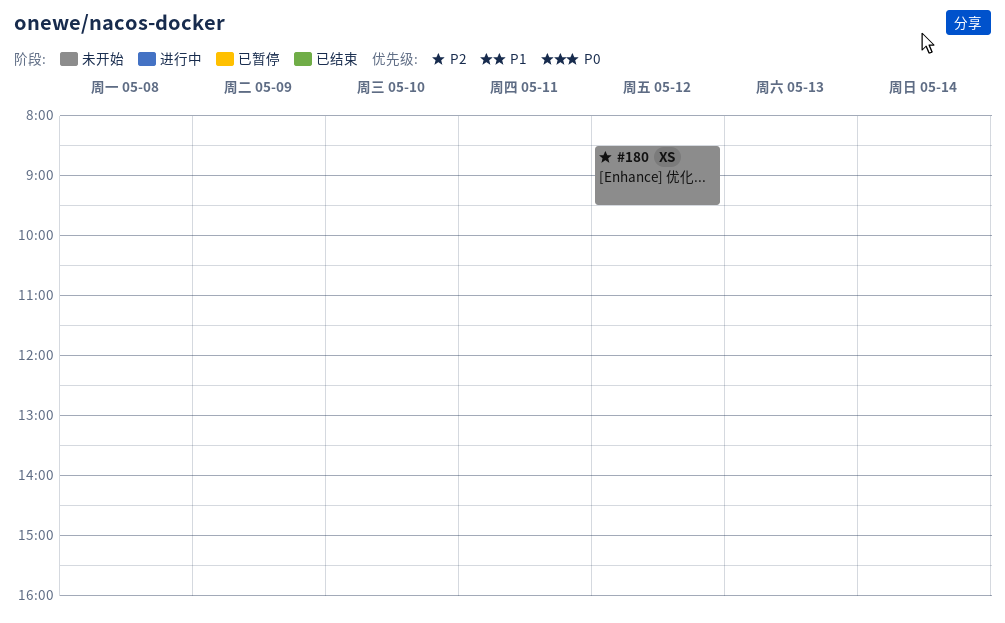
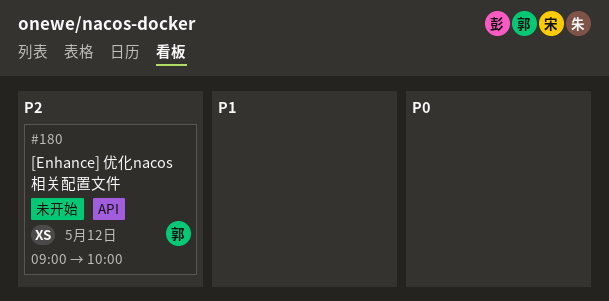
#180, begins: 08:30 -> 09:00
#180, ends: 09:30 -> 10:00

